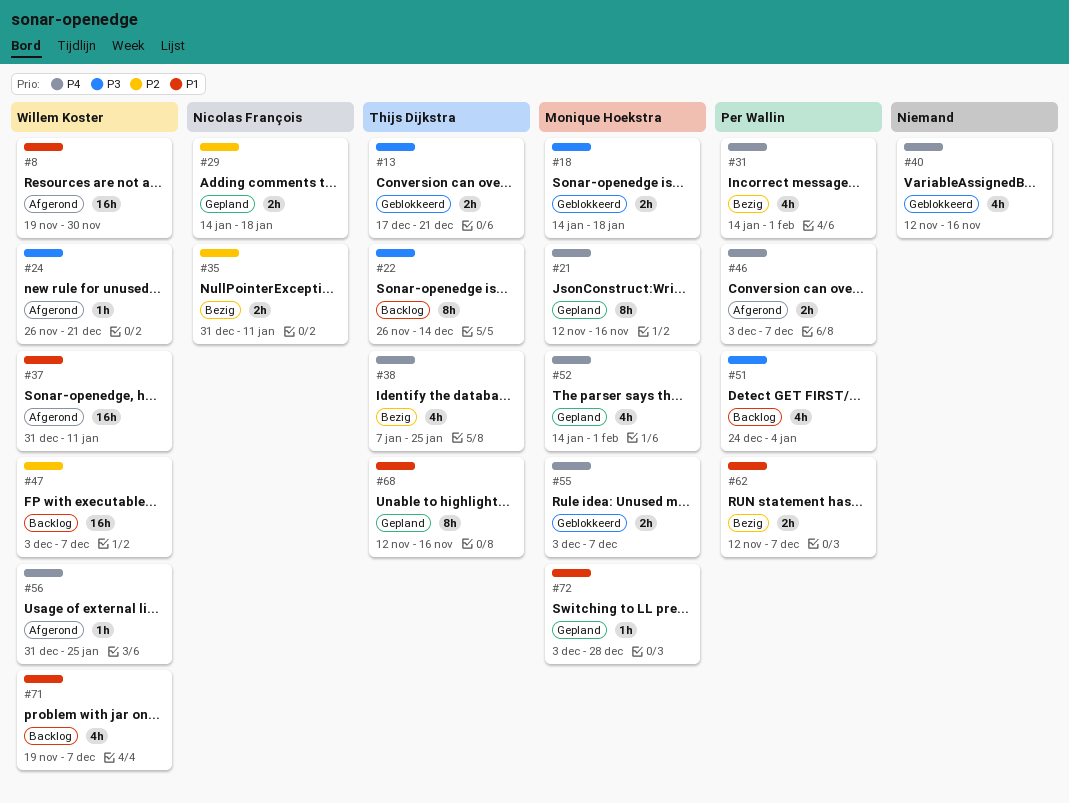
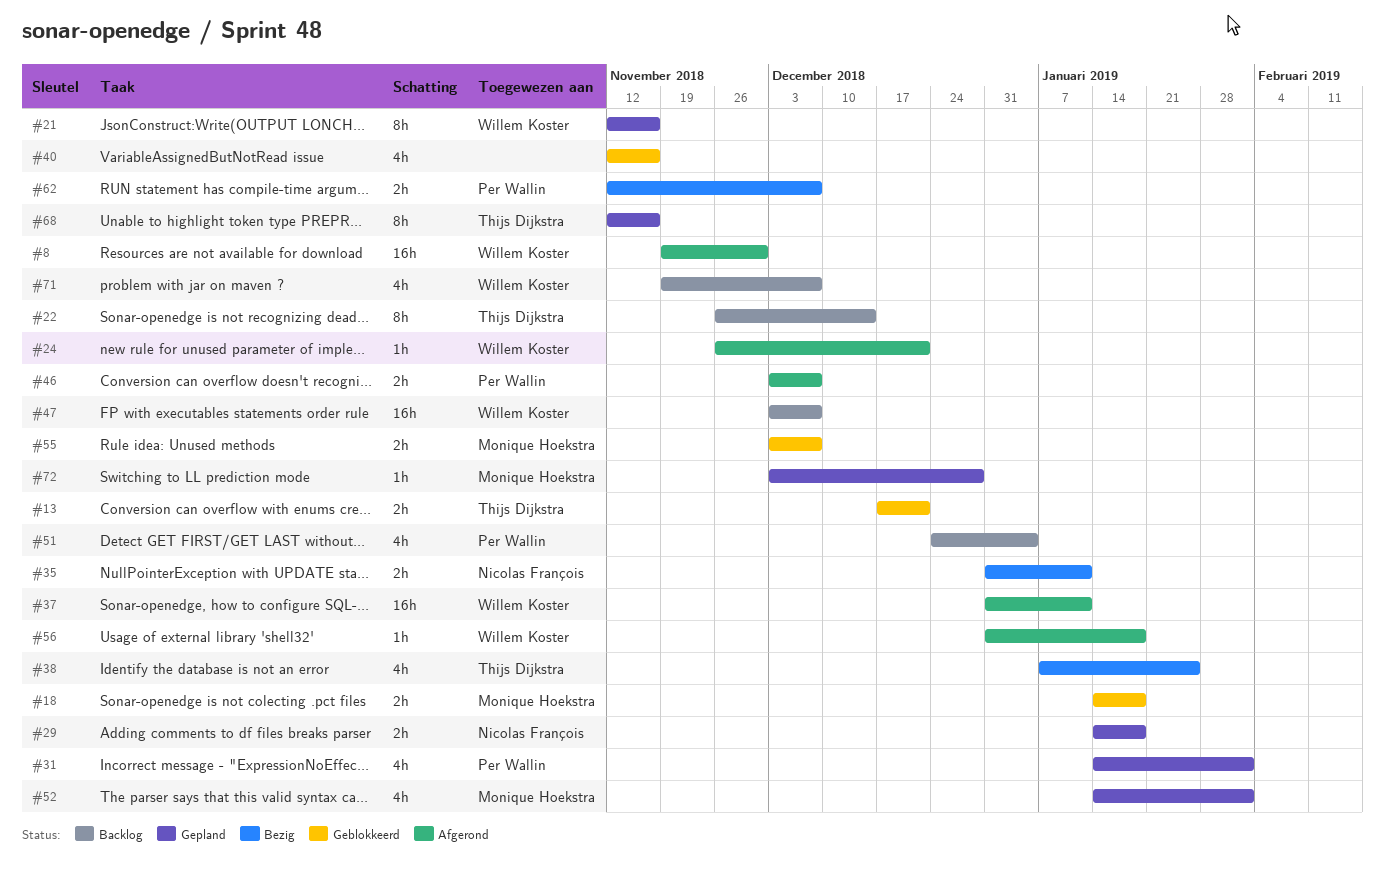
#21, owner: Monique Hoekstra -> Willem Koster
#31, status: Bezig -> Gepland
#56, due: Jan 25 -> Jan 18

